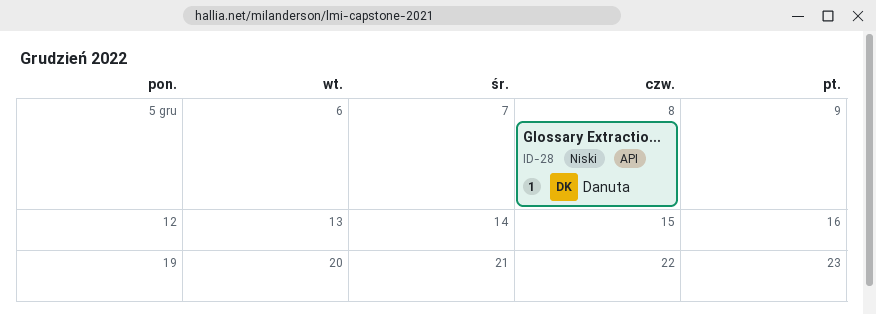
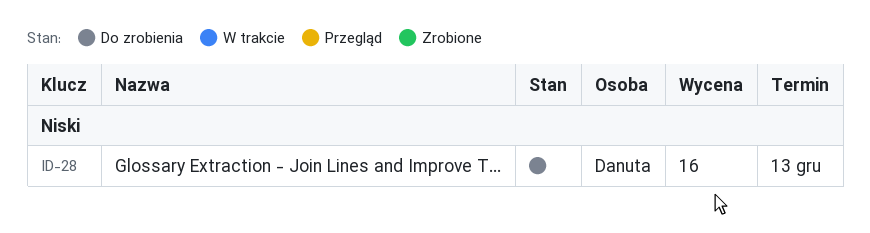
ID-28, estimate: 1 -> 16
ID-28, due: Dec 8 -> Dec 13

